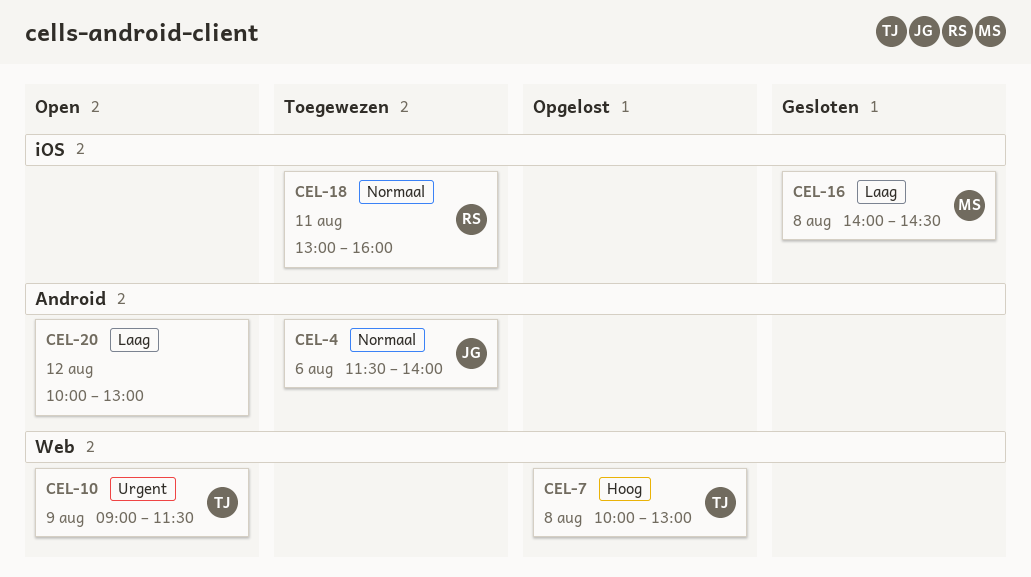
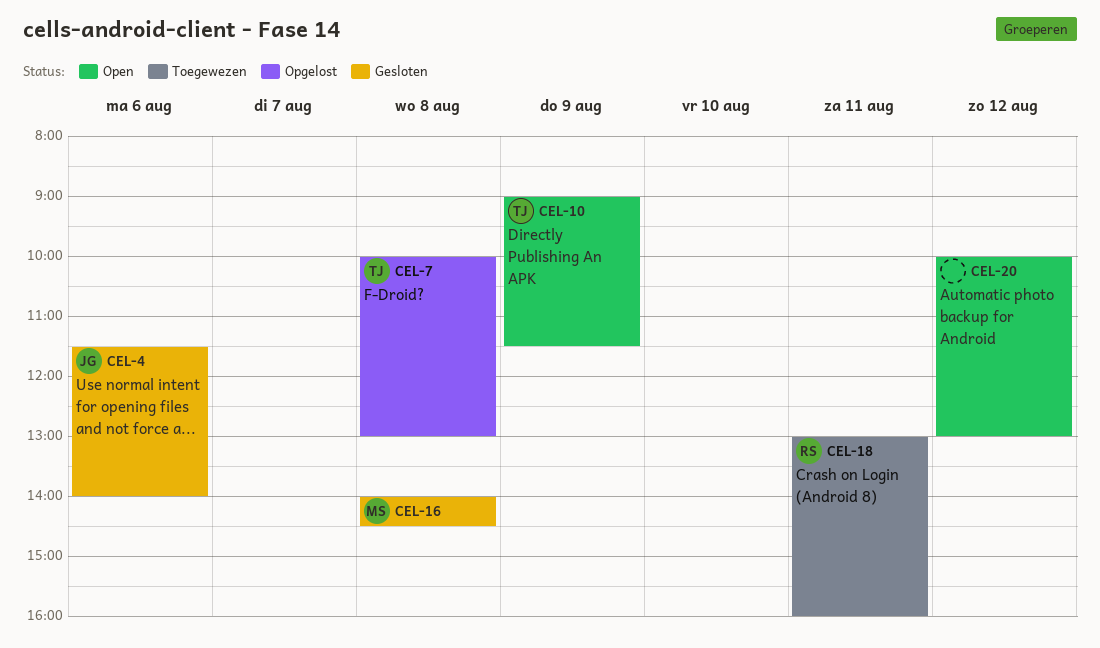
CEL-4, status: Toegewezen -> Gesloten

